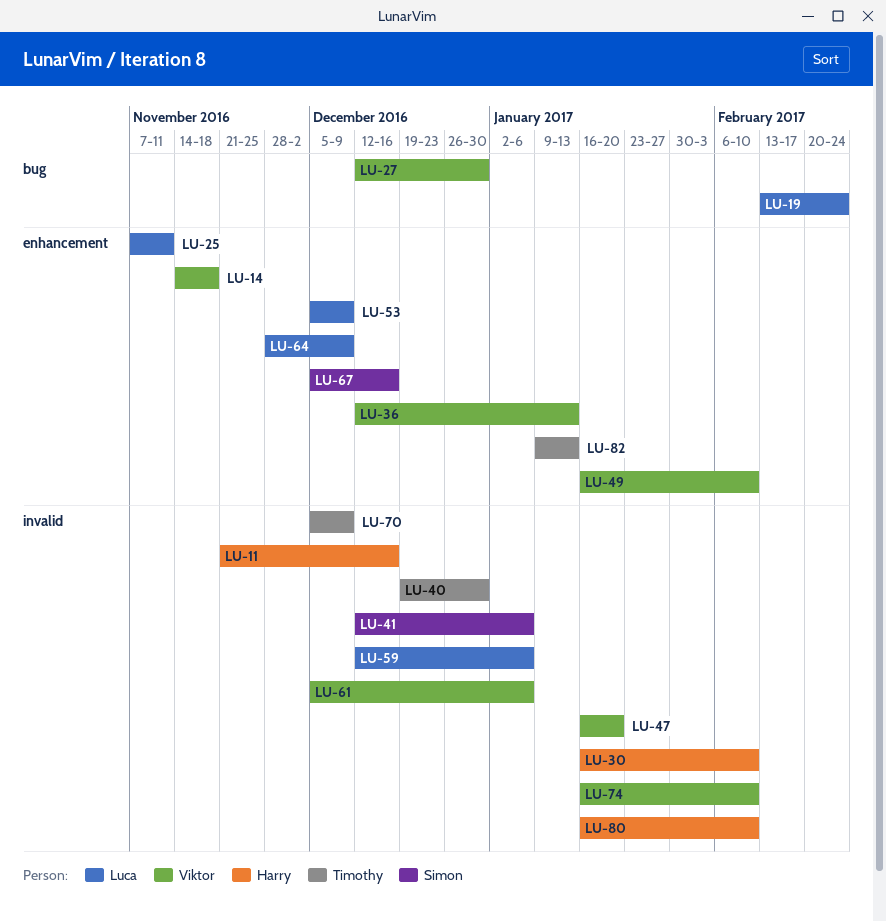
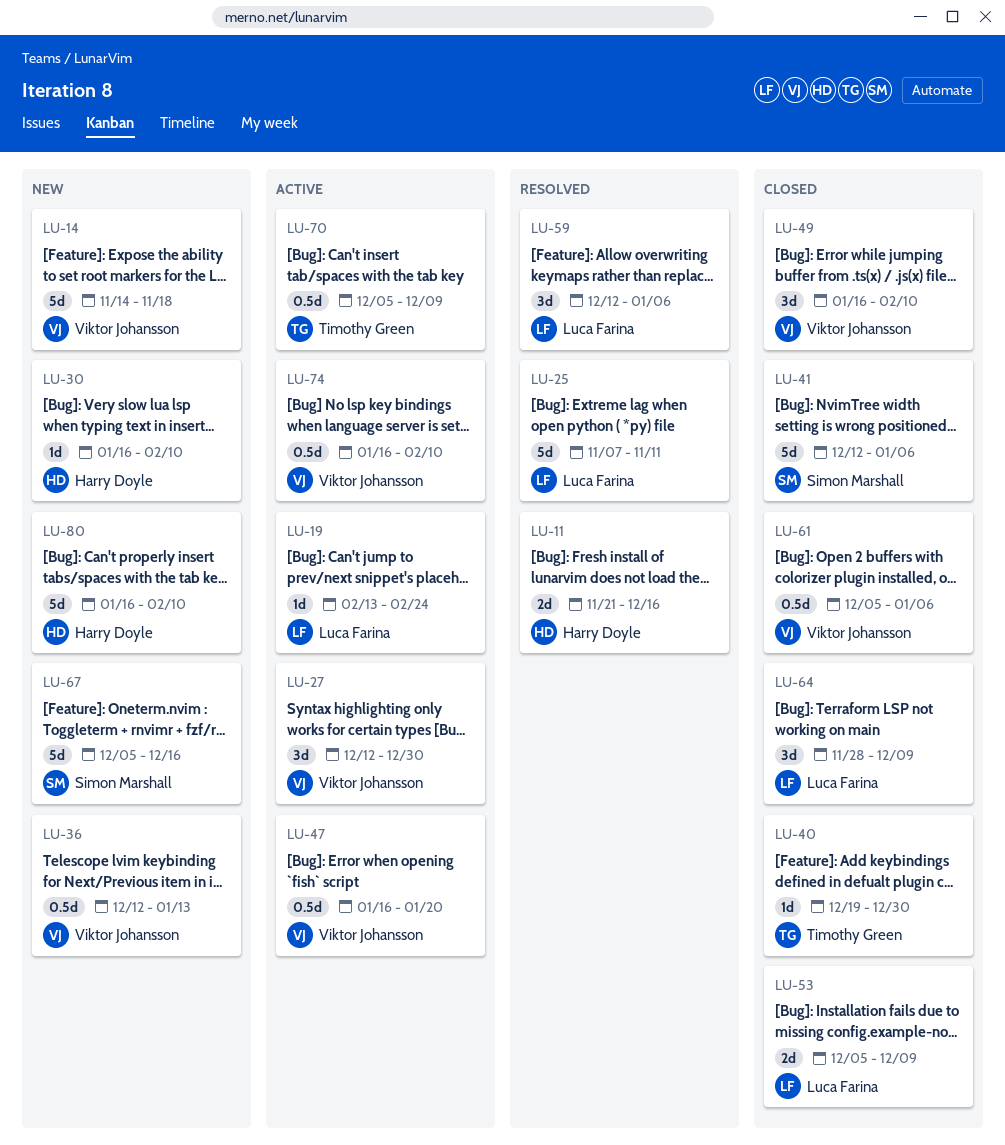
LU-82: present -> none

